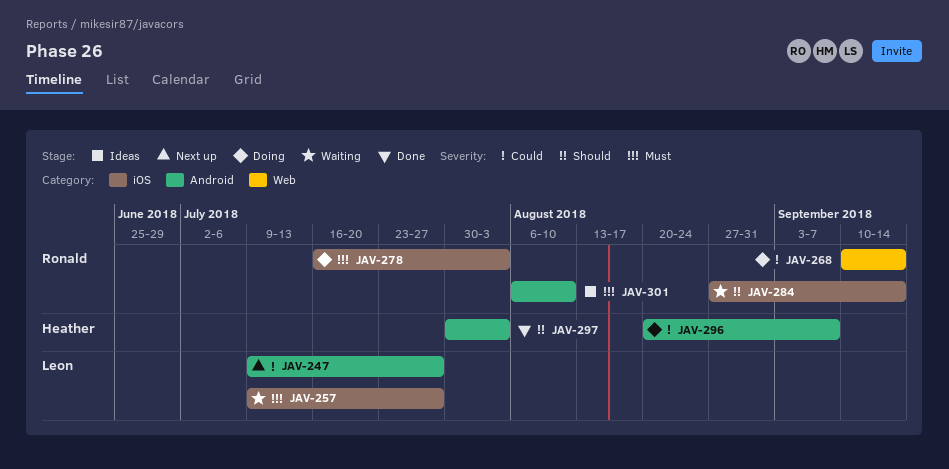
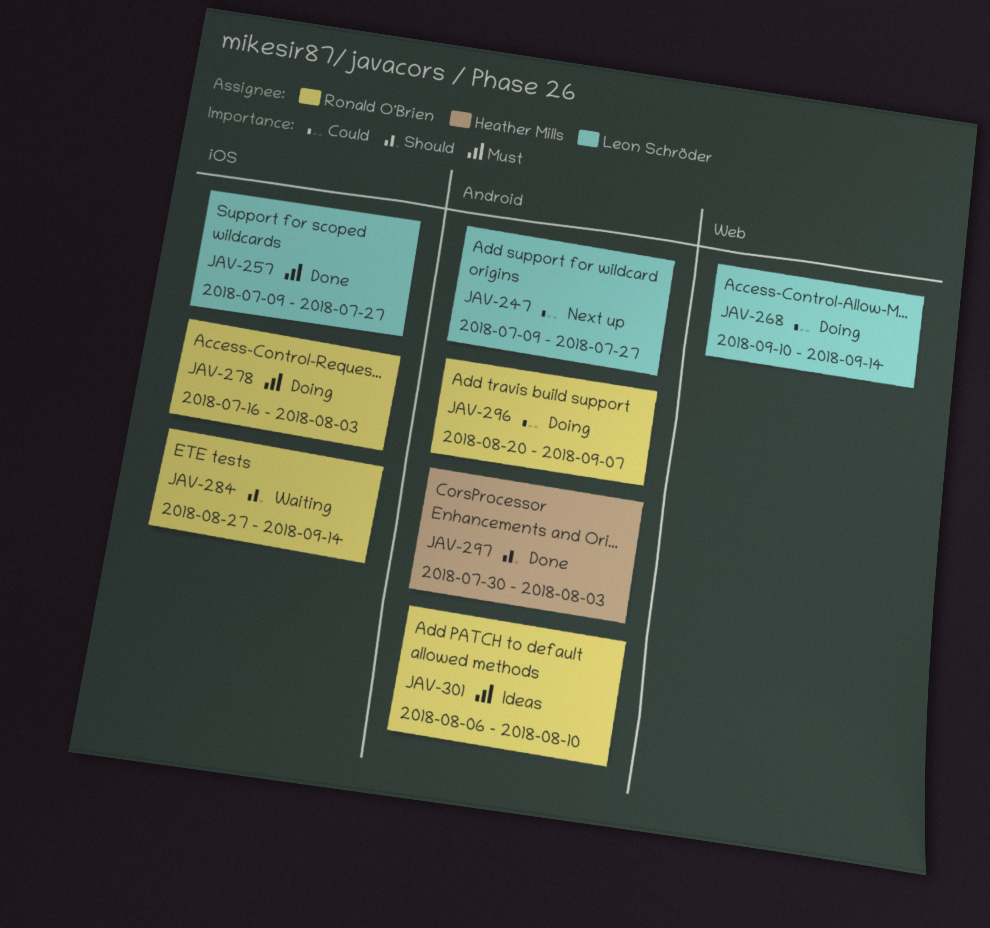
JAV-257, status: Waiting -> Done
JAV-268, owner: Ronald O'Brien -> Leon Schröder
JAV-296, owner: Heather Mills -> Ronald O'Brien

